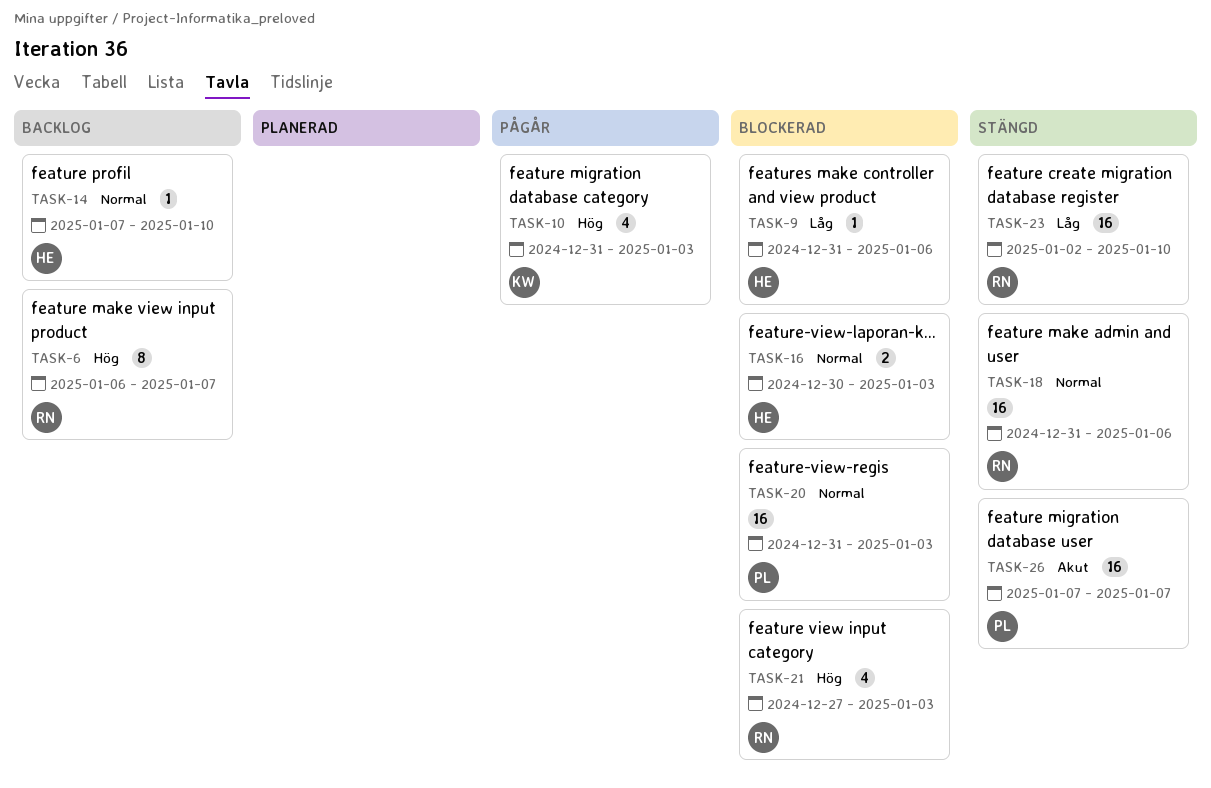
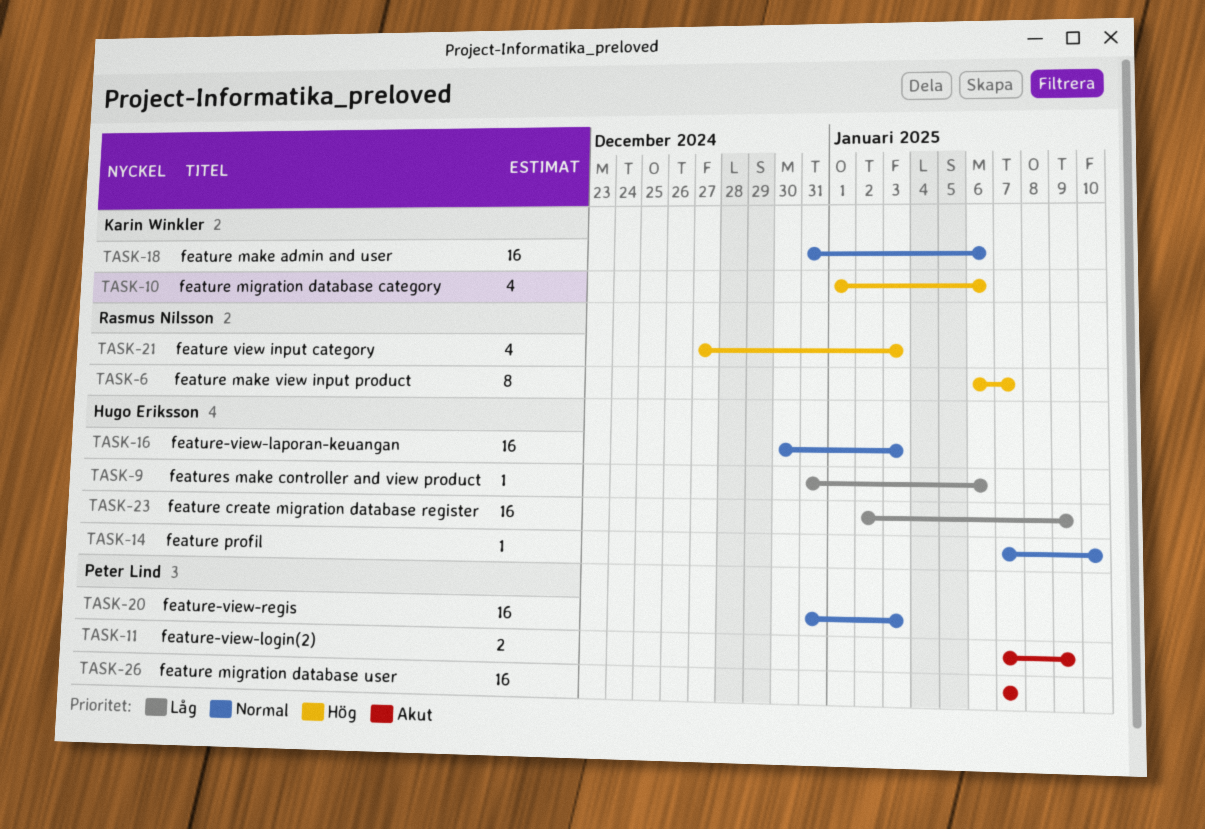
TASK-10, start: Dec 31 -> Jan 1
TASK-10, due: Jan 3 -> Jan 6
TASK-11: none -> present
TASK-16, estimate: 2 -> 16
TASK-18, owner: Rasmus Nilsson -> Karin Winkler
TASK-23, owner: Rasmus Nilsson -> Hugo Eriksson
TASK-23, due: Jan 10 -> Jan 9

